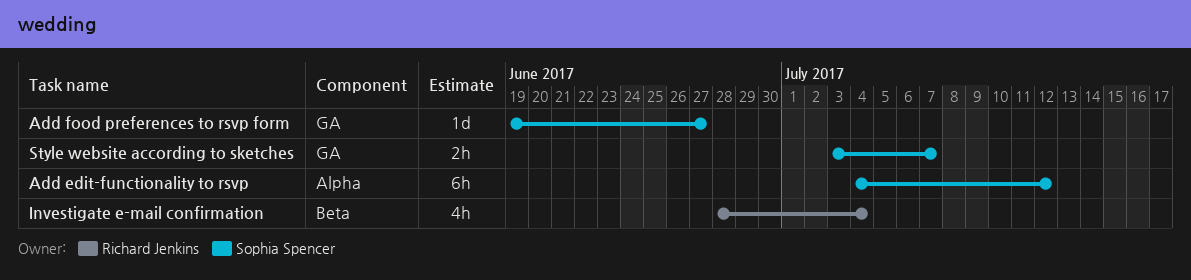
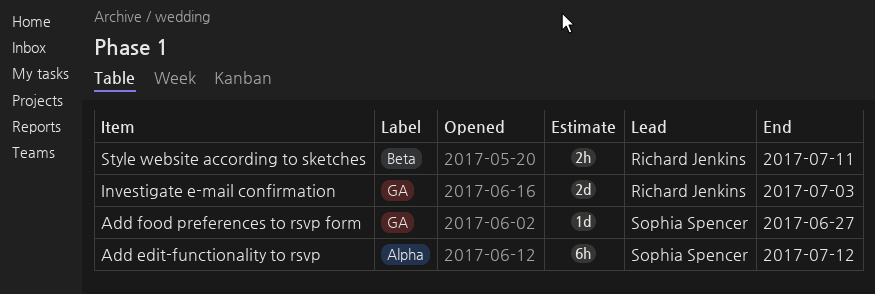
Investigate e-mail confirmation, label: Beta -> GA
Investigate e-mail confirmation, estimate: 4h -> 2d
Investigate e-mail confirmation, due: Jul 4 -> Jul 3
Style website according to sketches, owner: Sophia Spencer -> Richard Jenkins
Style website according to sketches, label: GA -> Beta
Style website according to sketches, due: Jul 7 -> Jul 11

